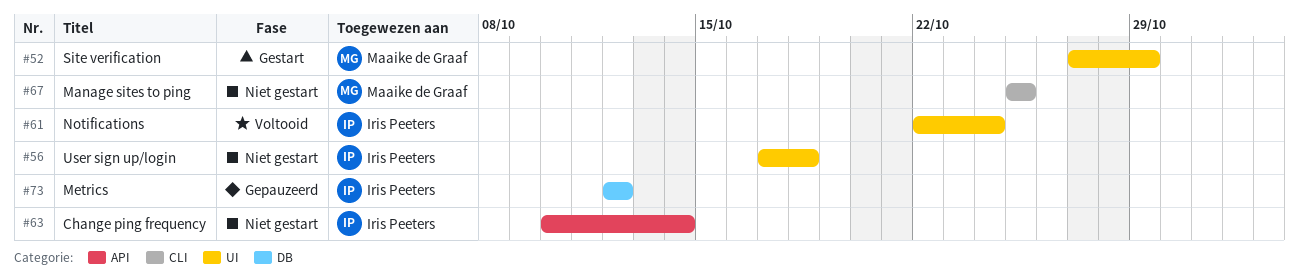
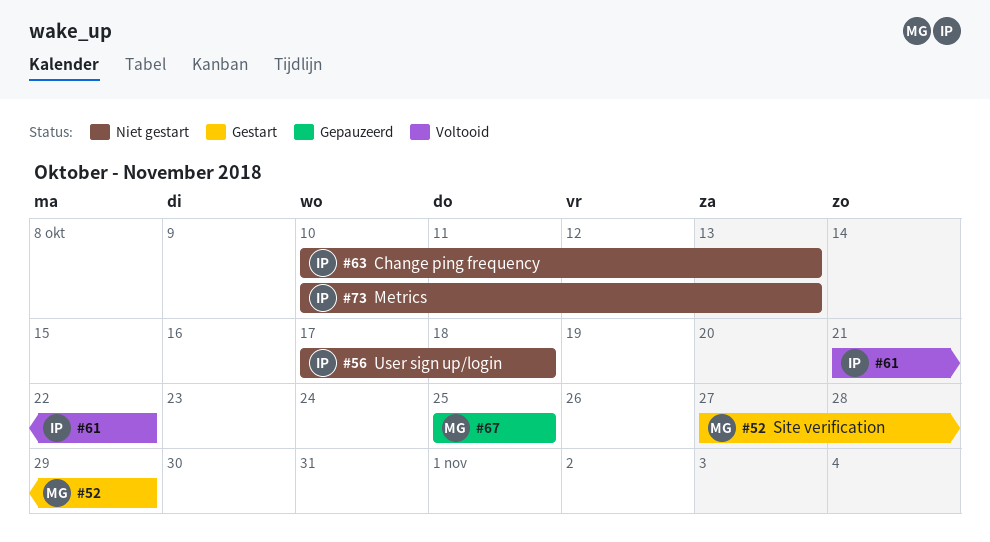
#61, start: Oct 22 -> Oct 21
#61, due: Oct 24 -> Oct 22
#63, due: Oct 14 -> Oct 13
#67, status: Niet gestart -> Gepauzeerd
#73, status: Gepauzeerd -> Niet gestart
#73, start: Oct 12 -> Oct 10
#73, due: Oct 12 -> Oct 13

